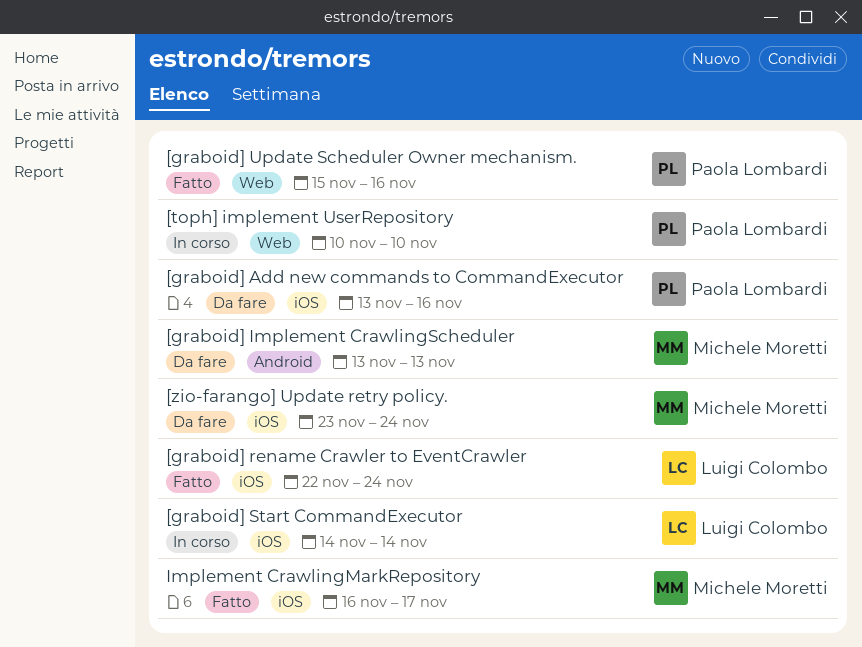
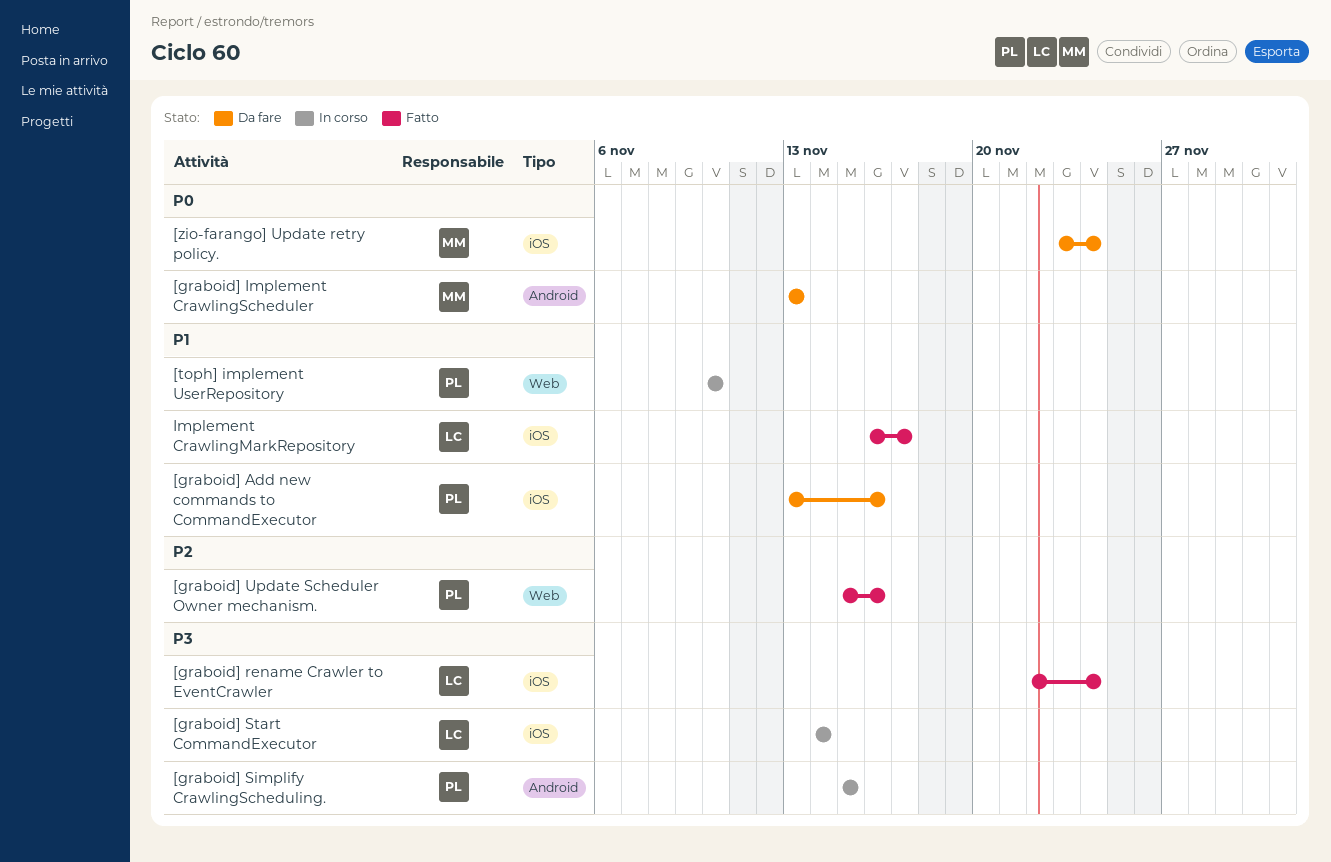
[graboid] Simplify CrawlingScheduling.: none -> present
Implement CrawlingMarkRepository, owner: Michele Moretti -> Luigi Colombo

